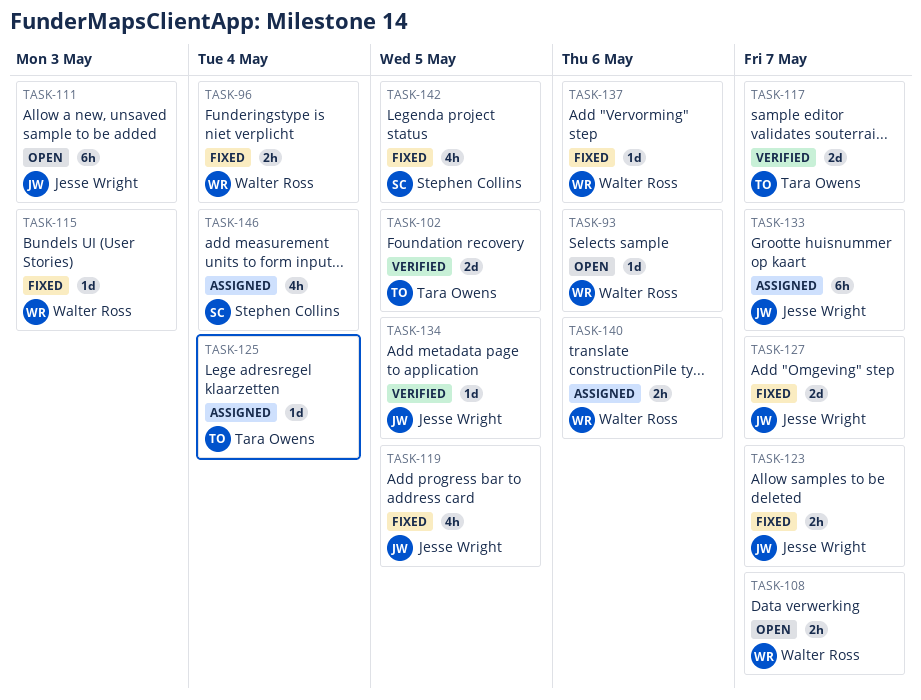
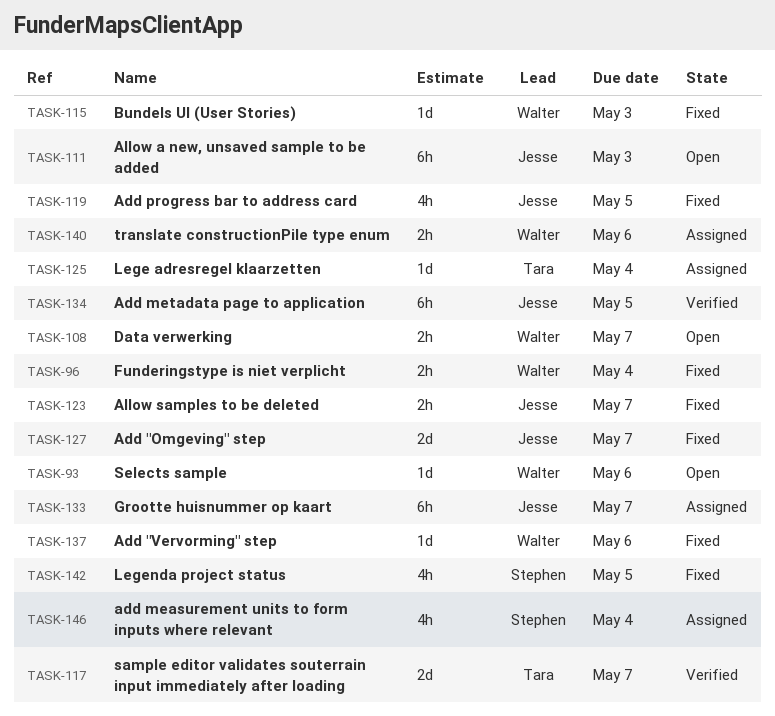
TASK-102: present -> none
TASK-134, estimate: 1d -> 6h

